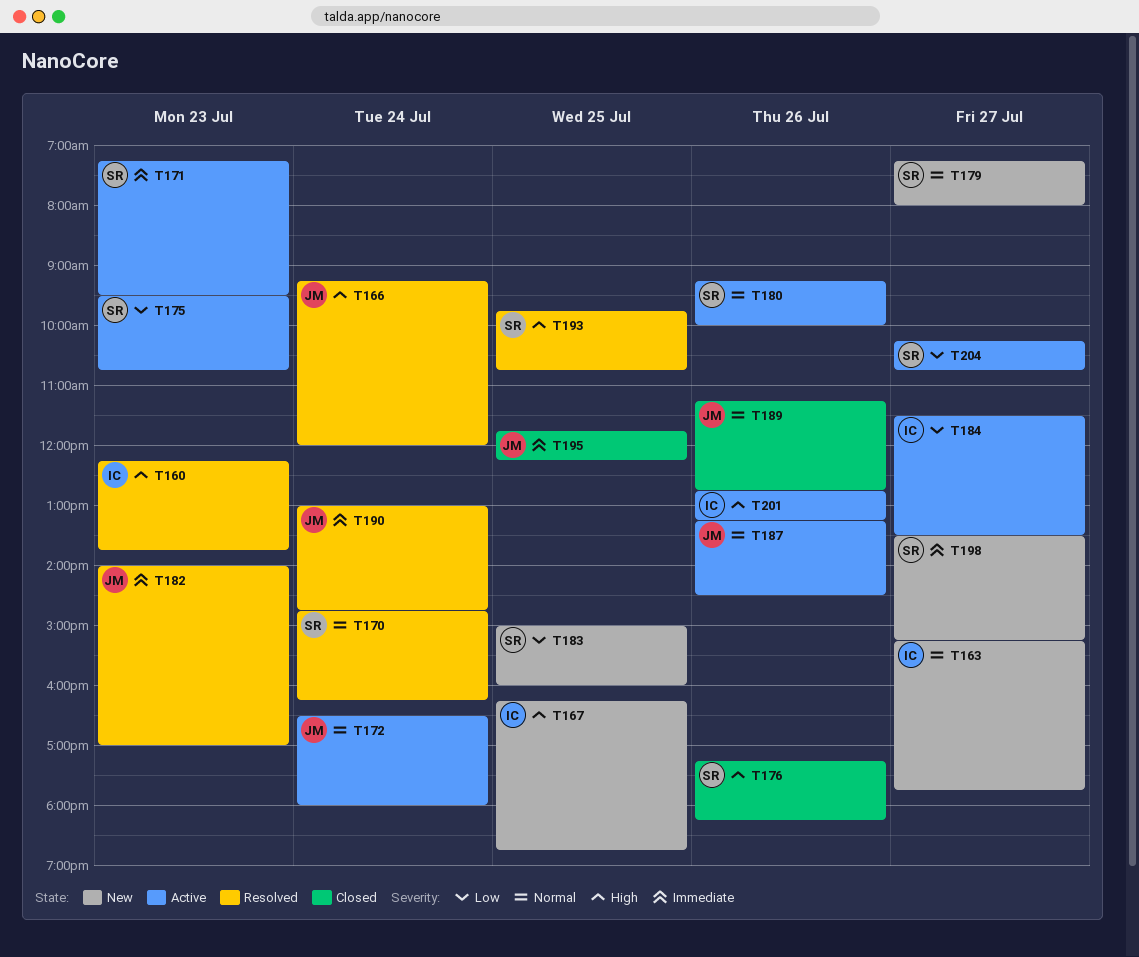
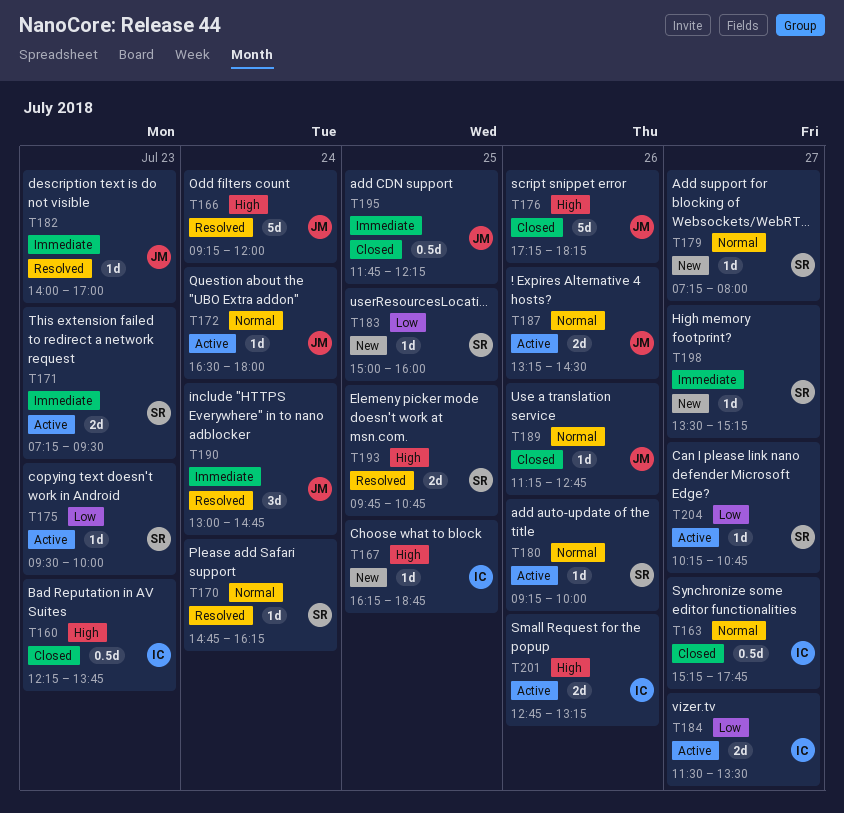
T160, status: Resolved -> Closed
T163, status: New -> Closed
T175, ends: 10:45 -> 10:00
T176, owner: SR -> JM

